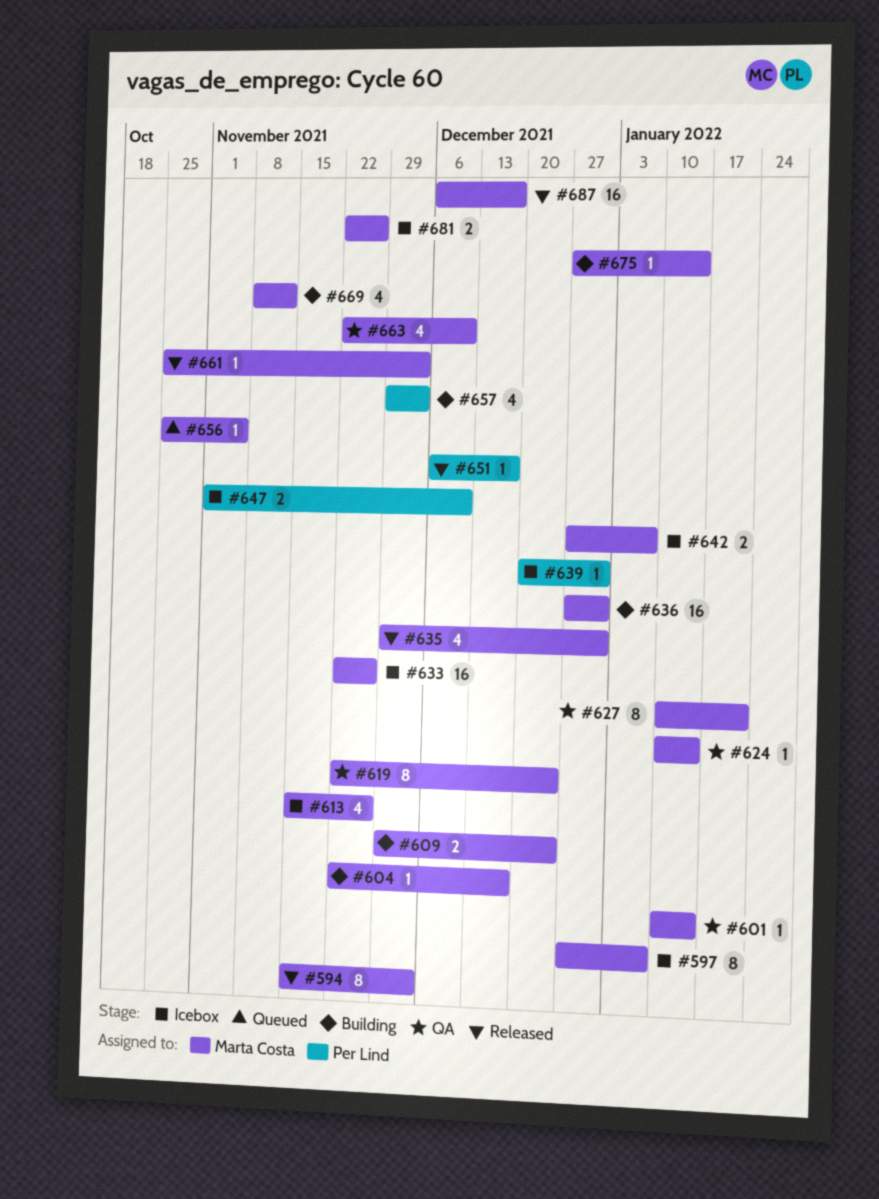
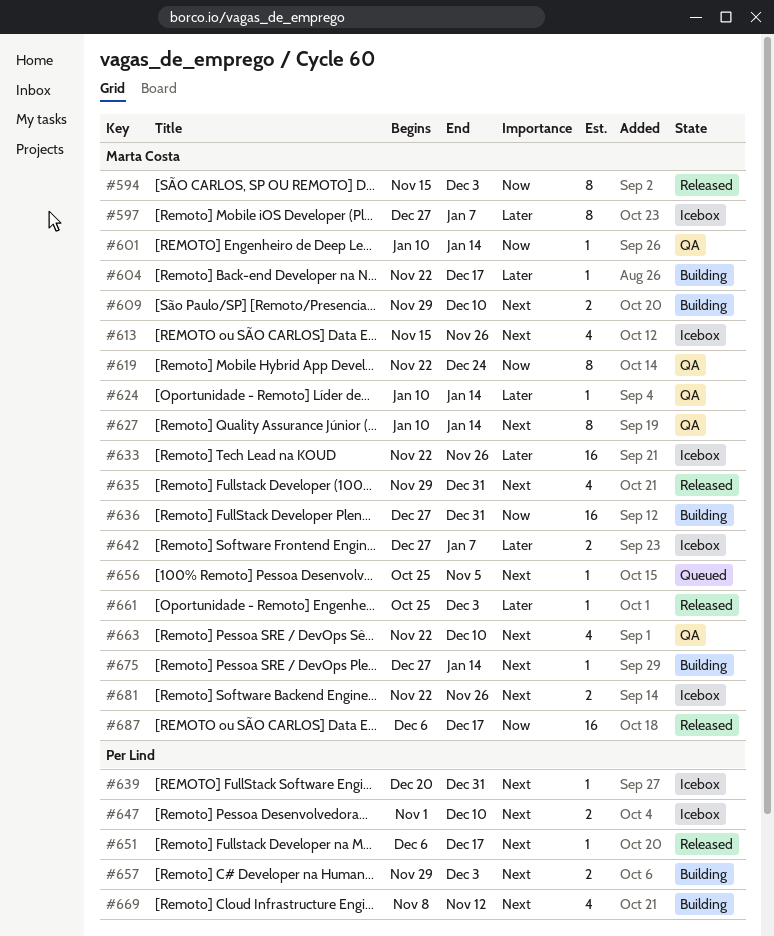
#609, due: Dec 24 -> Dec 10
#627, due: Jan 21 -> Jan 14
#657, estimate: 4 -> 2
#669, owner: Marta Costa -> Per Lind

